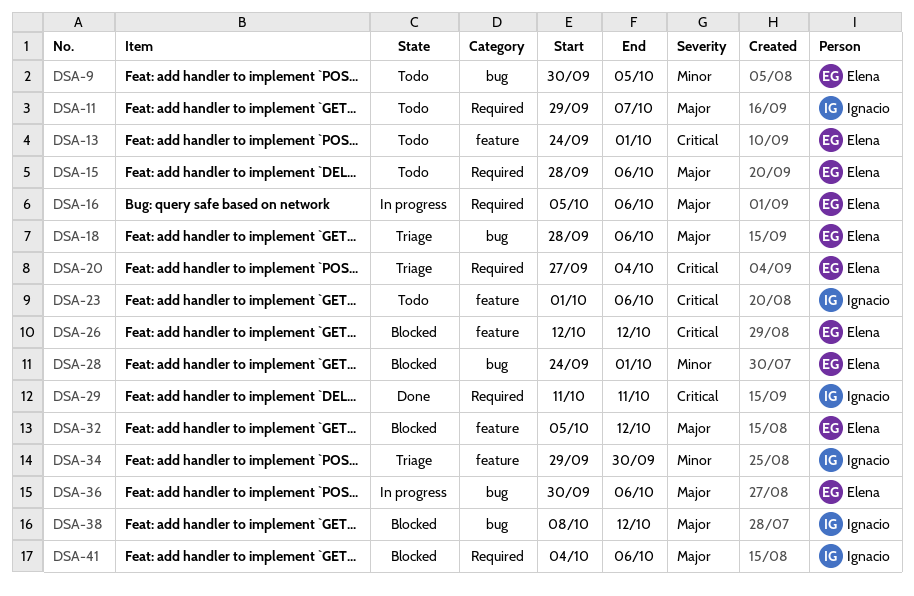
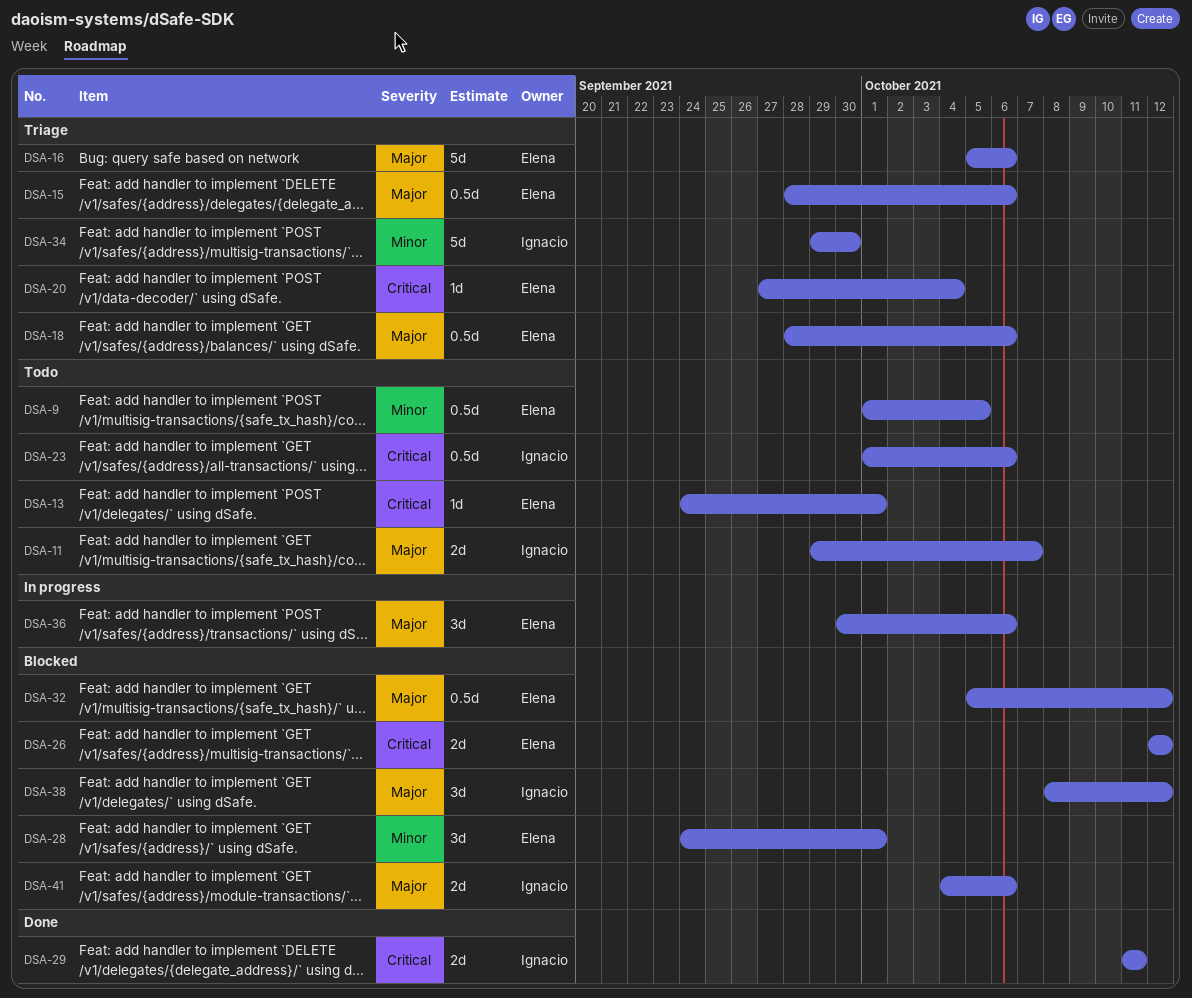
DSA-9, start: Sep 30 -> Oct 1
DSA-15, status: Todo -> Triage
DSA-16, status: In progress -> Triage

